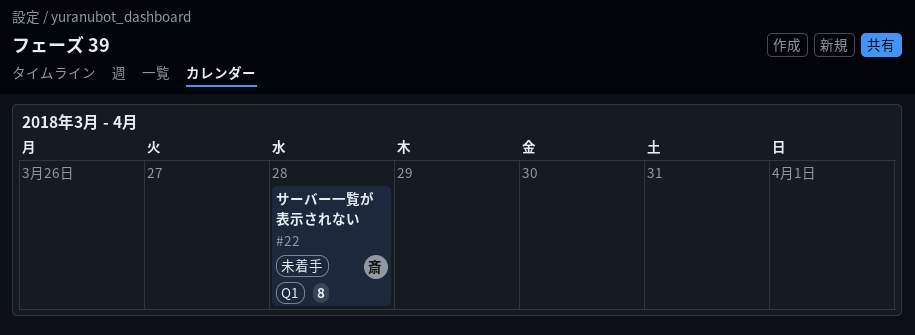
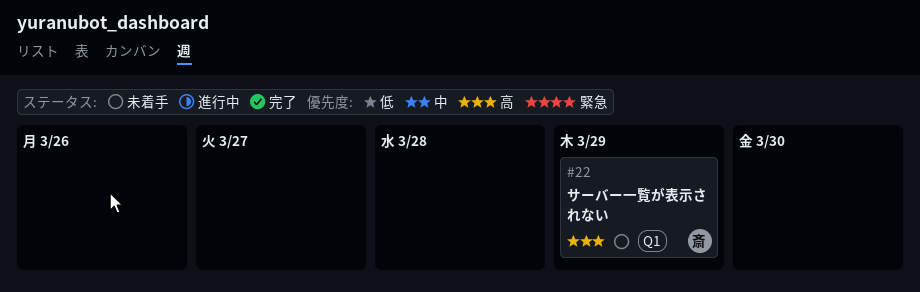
#22, due: Mar 28 -> Mar 29

